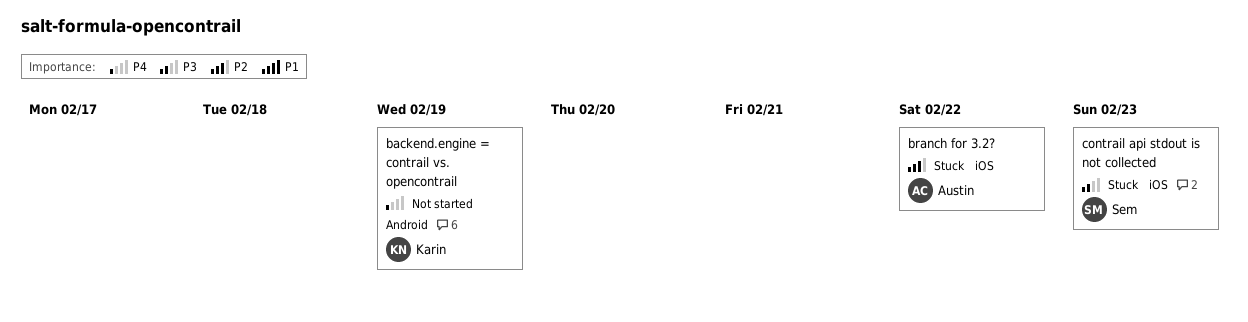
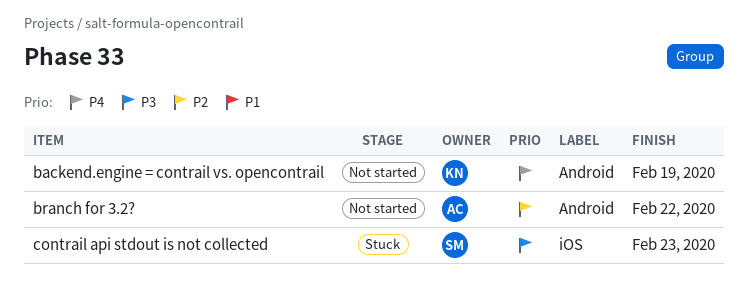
branch for 3.2?, status: Stuck -> Not started
branch for 3.2?, label: iOS -> Android

